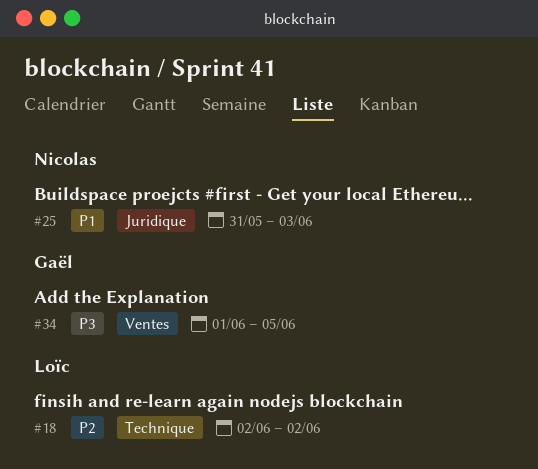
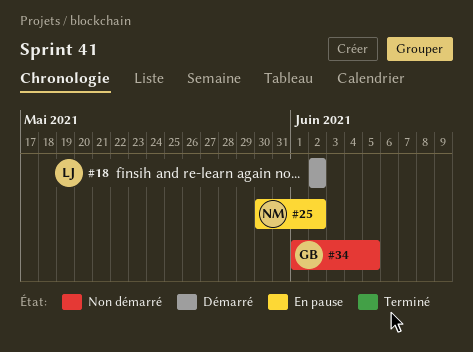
#25, start: May 31 -> May 30
#25, due: Jun 3 -> Jun 2

